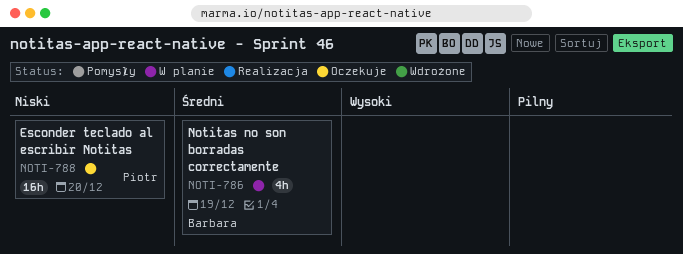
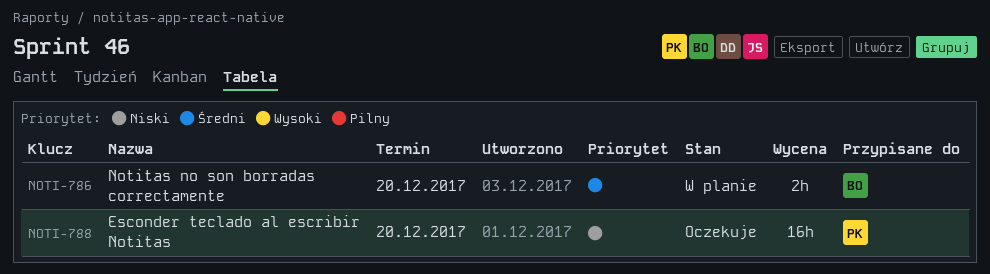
NOTI-786, estimate: 4h -> 2h
NOTI-786, due: Dec 19 -> Dec 20

